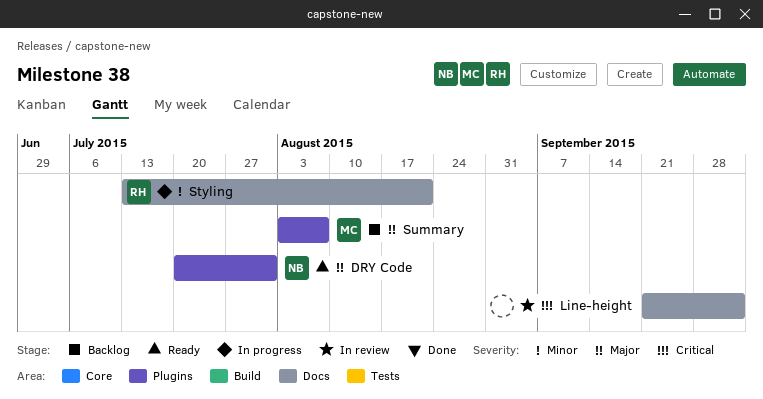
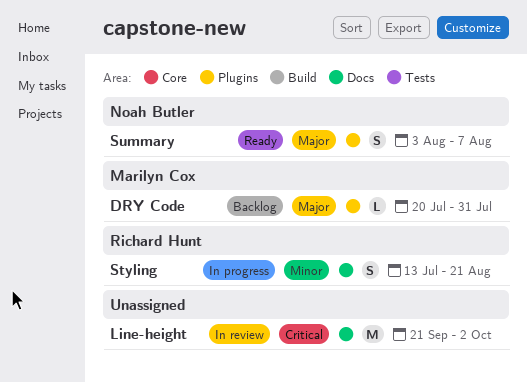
DRY Code, status: Ready -> Backlog
DRY Code, owner: Noah Butler -> Marilyn Cox
Summary, status: Backlog -> Ready
Summary, owner: Marilyn Cox -> Noah Butler

